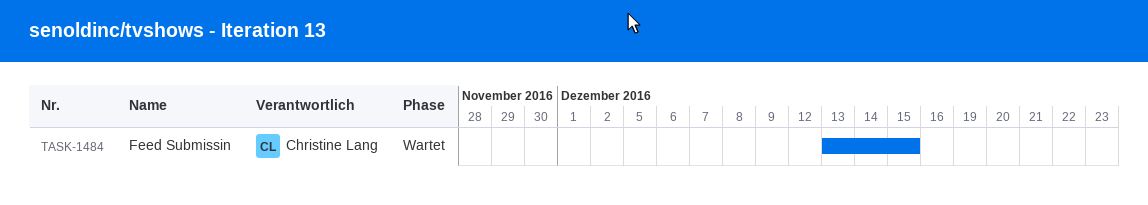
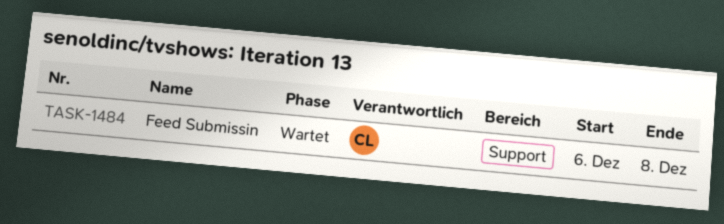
TASK-1484, start: Dec 13 -> Dec 6
TASK-1484, due: Dec 15 -> Dec 8

